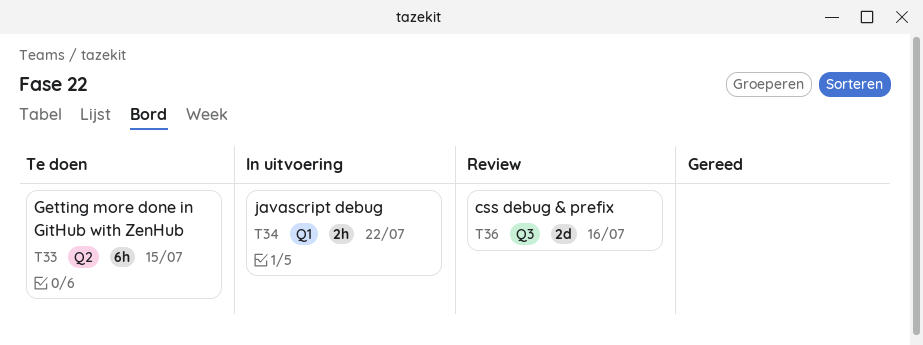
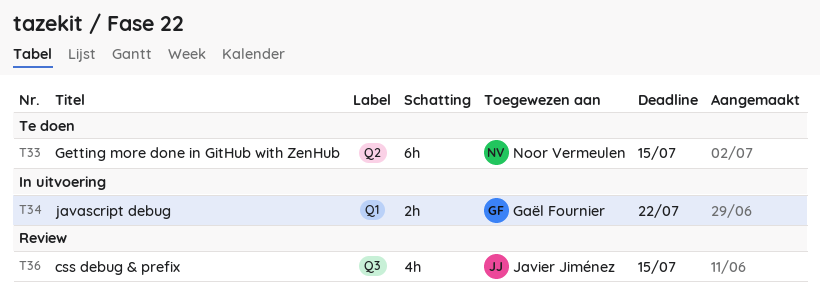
T36, estimate: 2d -> 4h
T36, due: Jul 16 -> Jul 15

